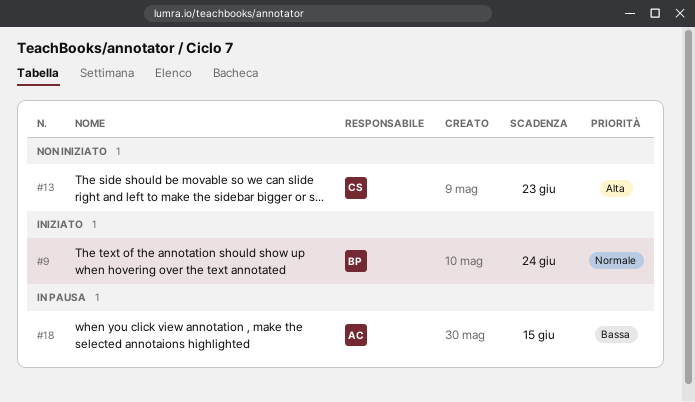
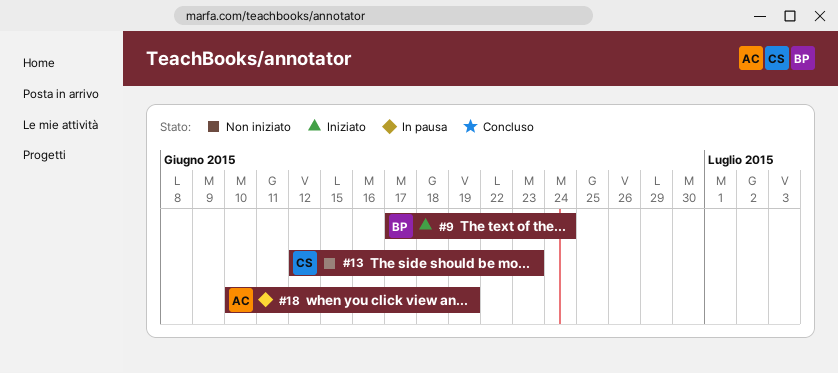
#18, due: Jun 15 -> Jun 19

